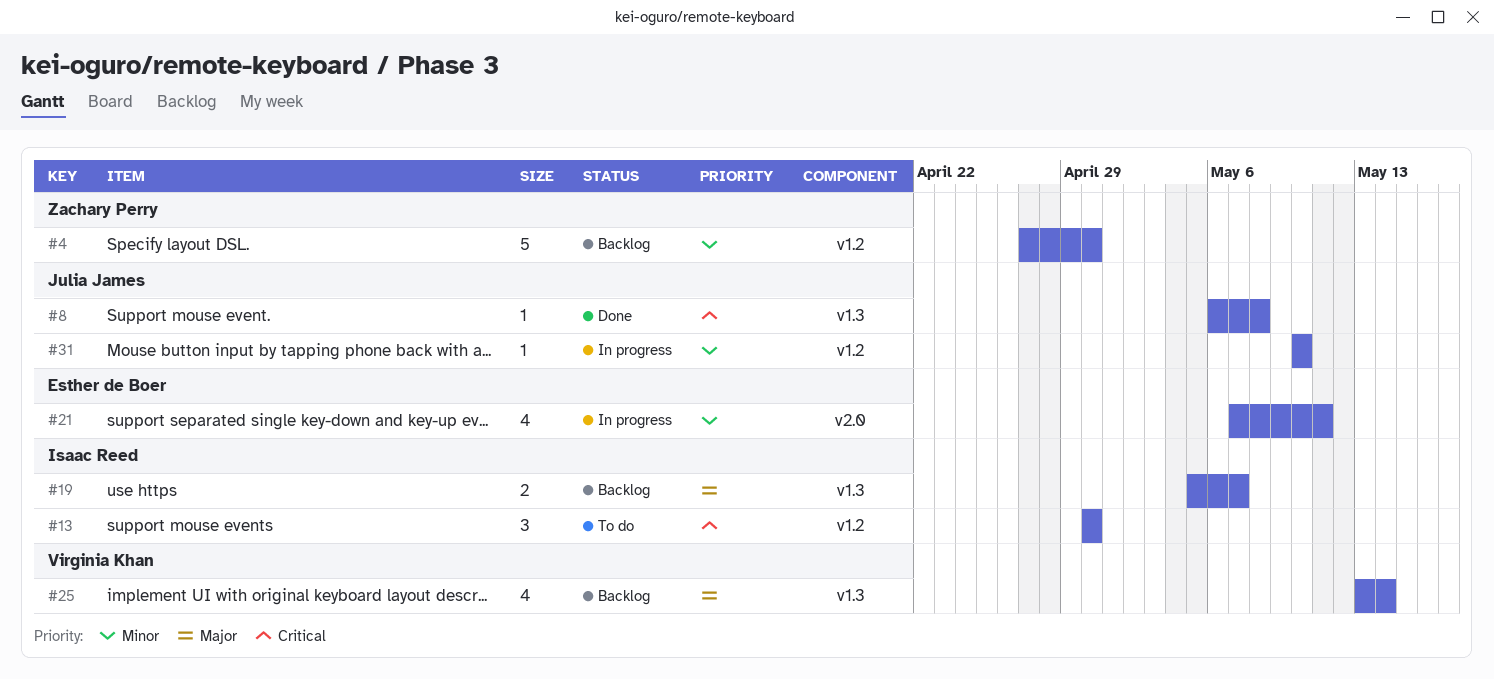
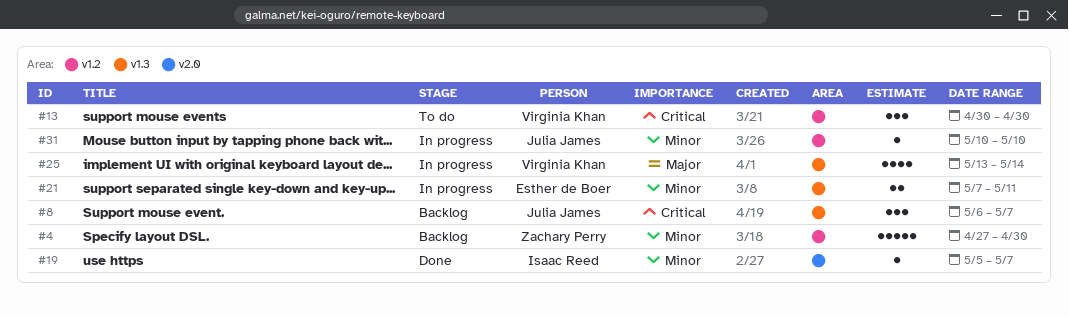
#8, status: Done -> Backlog
#8, estimate: 1 -> 3
#8, due: May 8 -> May 7
#13, owner: Isaac Reed -> Virginia Khan
#19, status: Backlog -> Done
#19, priority: Major -> Minor
#19, label: v1.3 -> v2.0
#19, estimate: 2 -> 1
#21, label: v2.0 -> v1.3
#21, estimate: 4 -> 2
#25, status: Backlog -> In progress

